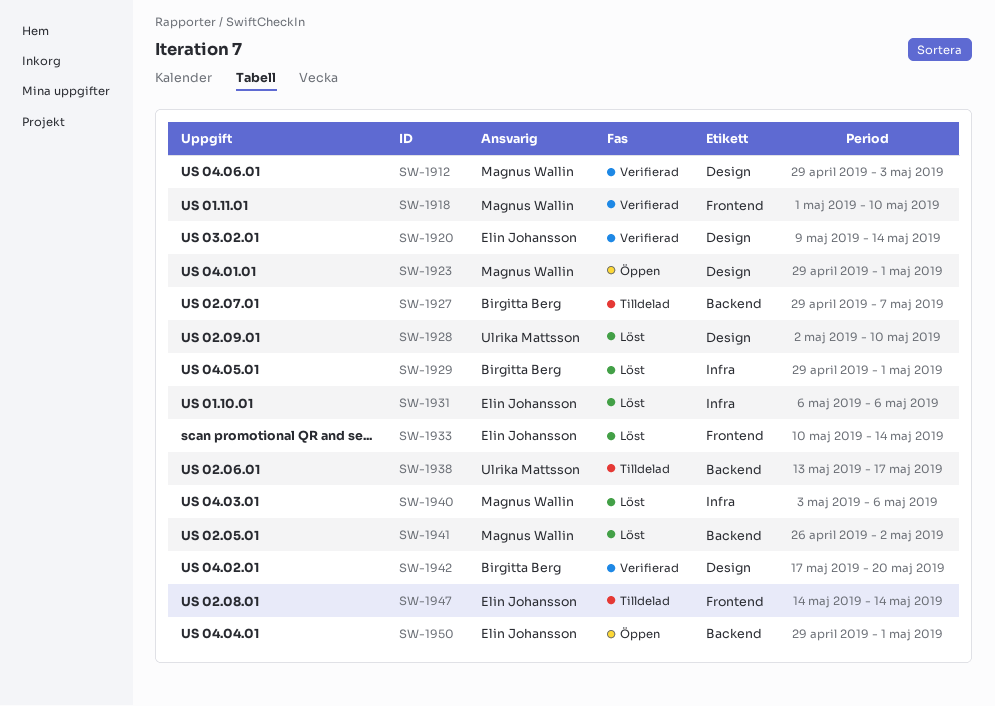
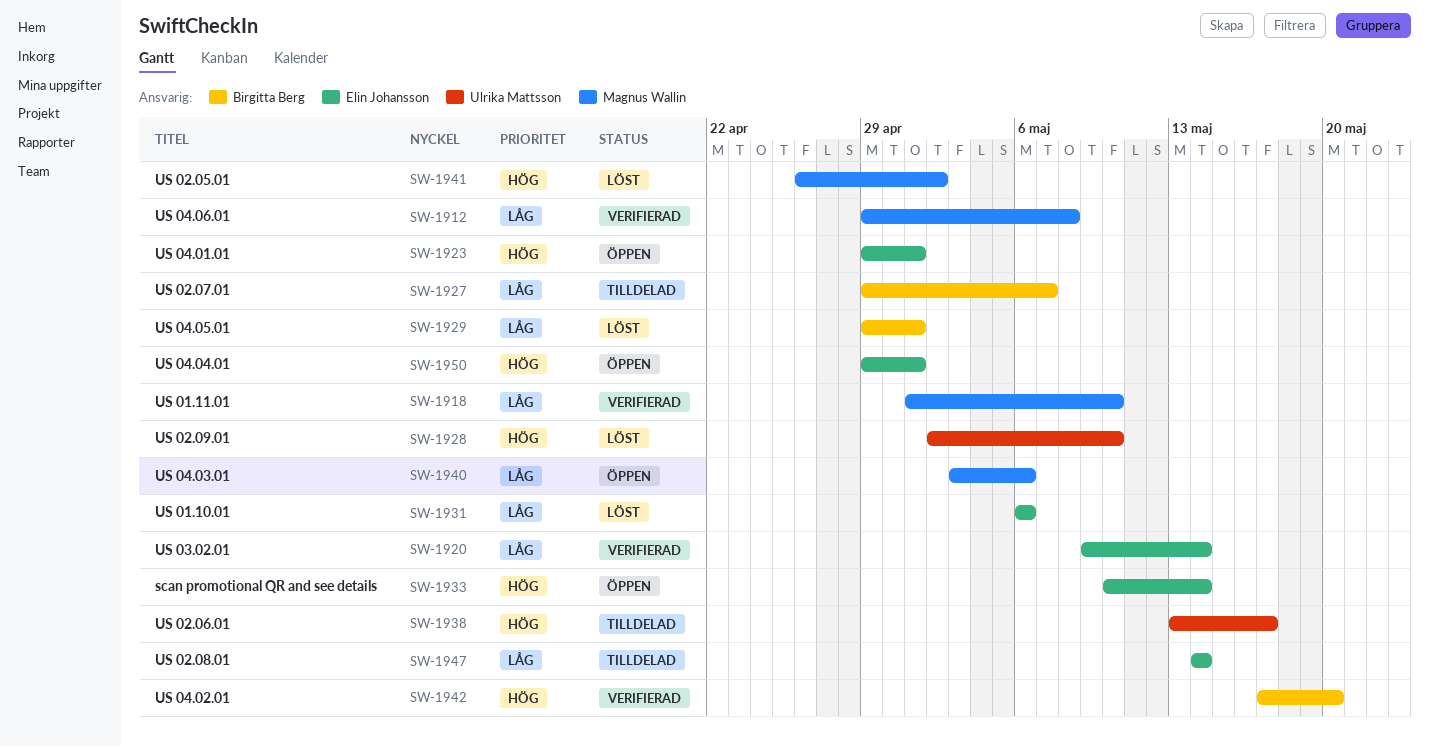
SW-1912, due: May 3 -> May 8
SW-1923, owner: Magnus Wallin -> Elin Johansson
SW-1933, status: Löst -> Öppen
SW-1940, status: Löst -> Öppen

